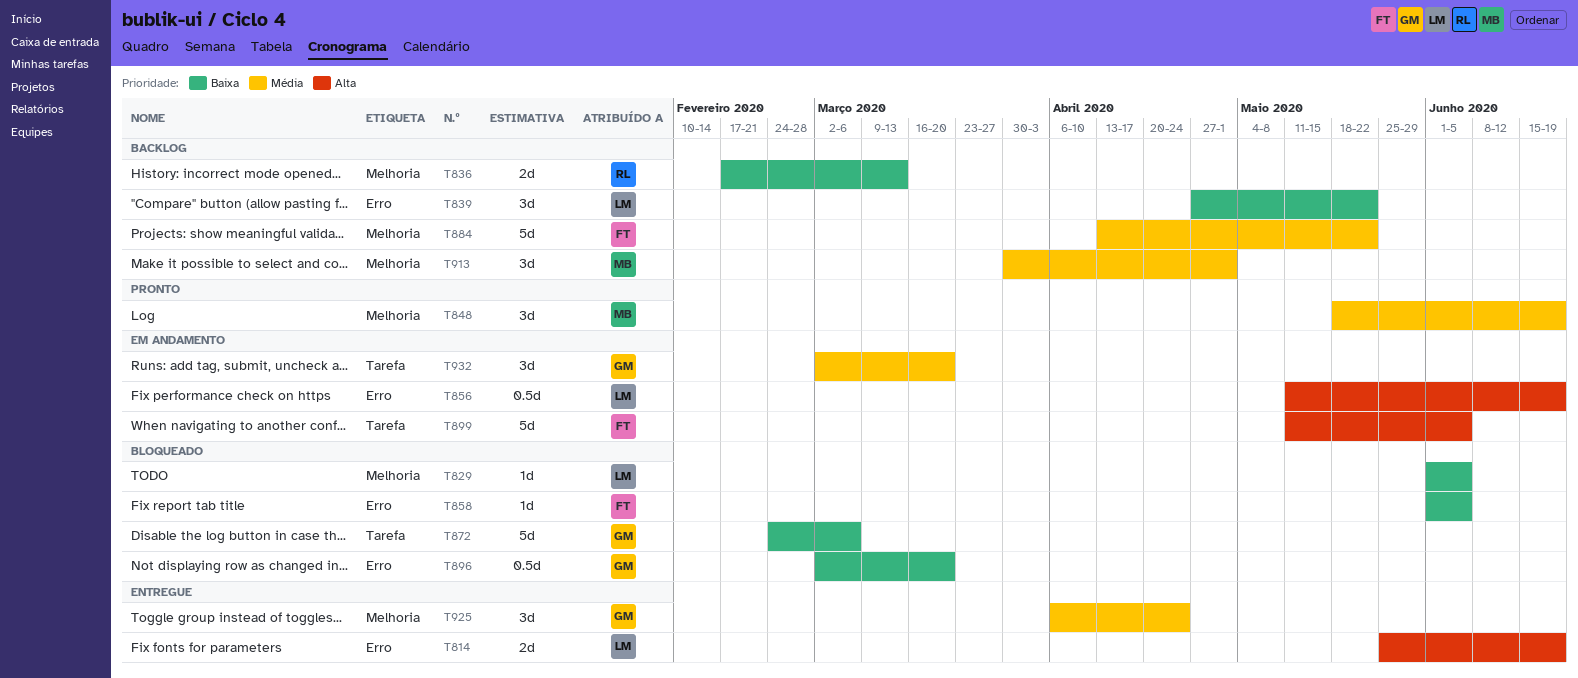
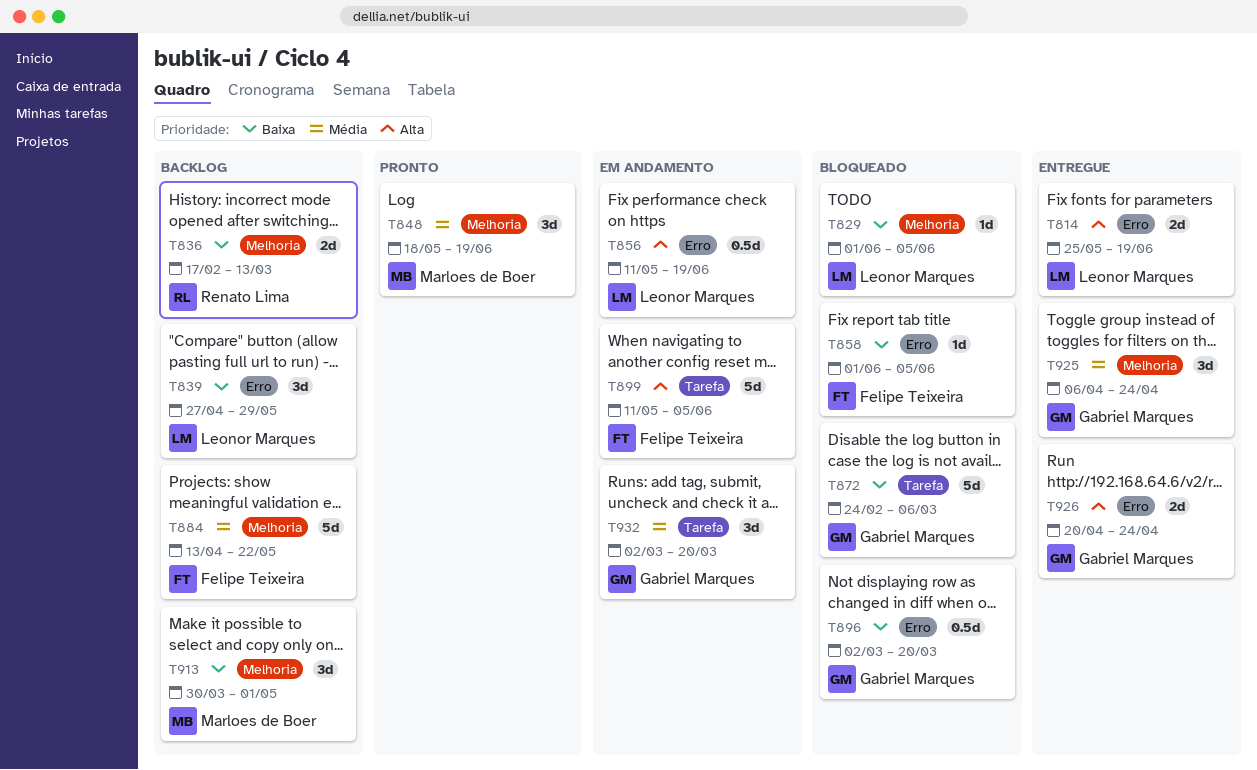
T839, due: May 22 -> May 29
T913, priority: Média -> Baixa
T926: none -> present

